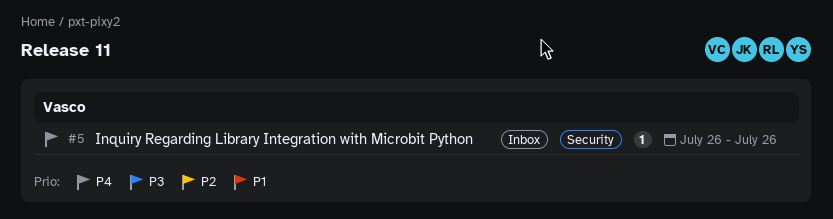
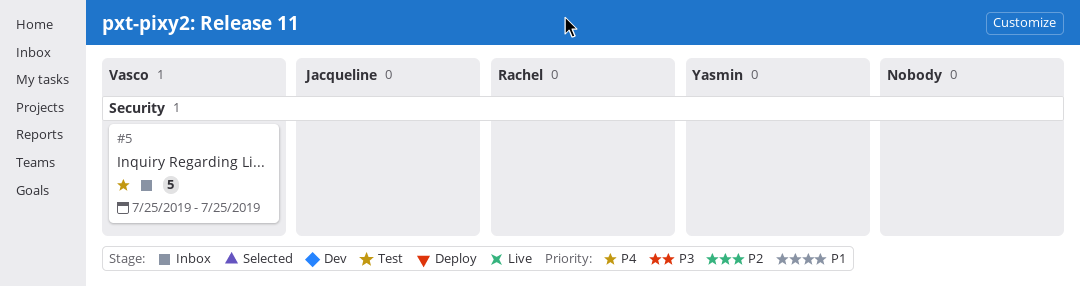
#5, estimate: 1 -> 5
#5, start: Jul 26 -> Jul 25
#5, due: Jul 26 -> Jul 25

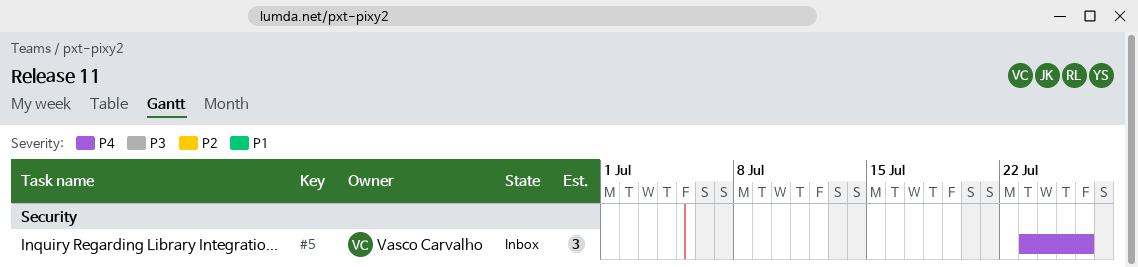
#5, estimate: 5 -> 3
#5, start: Jul 25 -> Jul 23
#5, due: Jul 25 -> Jul 26

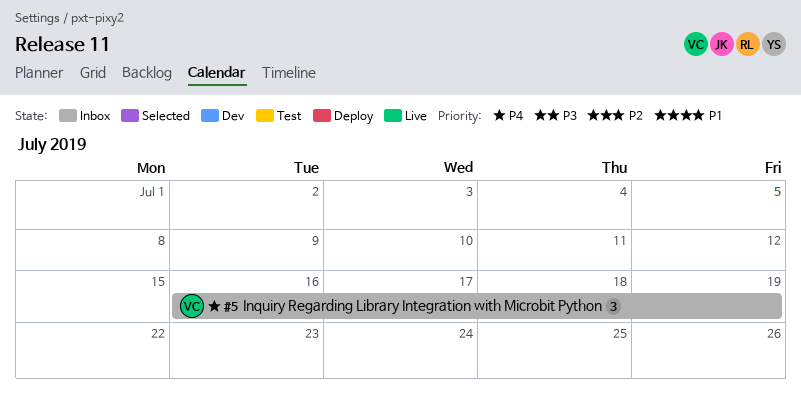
#5, start: Jul 23 -> Jul 16
#5, due: Jul 26 -> Jul 19

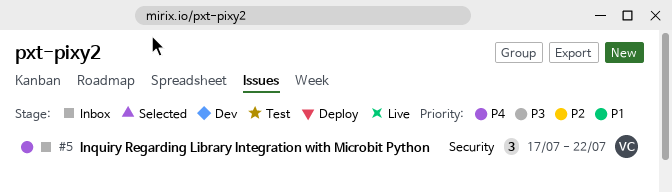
#5, start: Jul 16 -> Jul 17
#5, due: Jul 19 -> Jul 22

